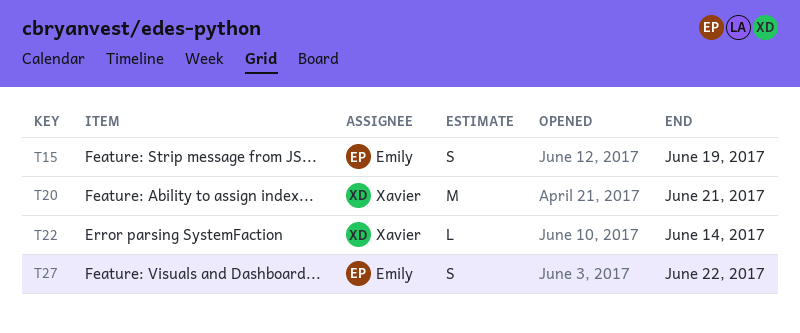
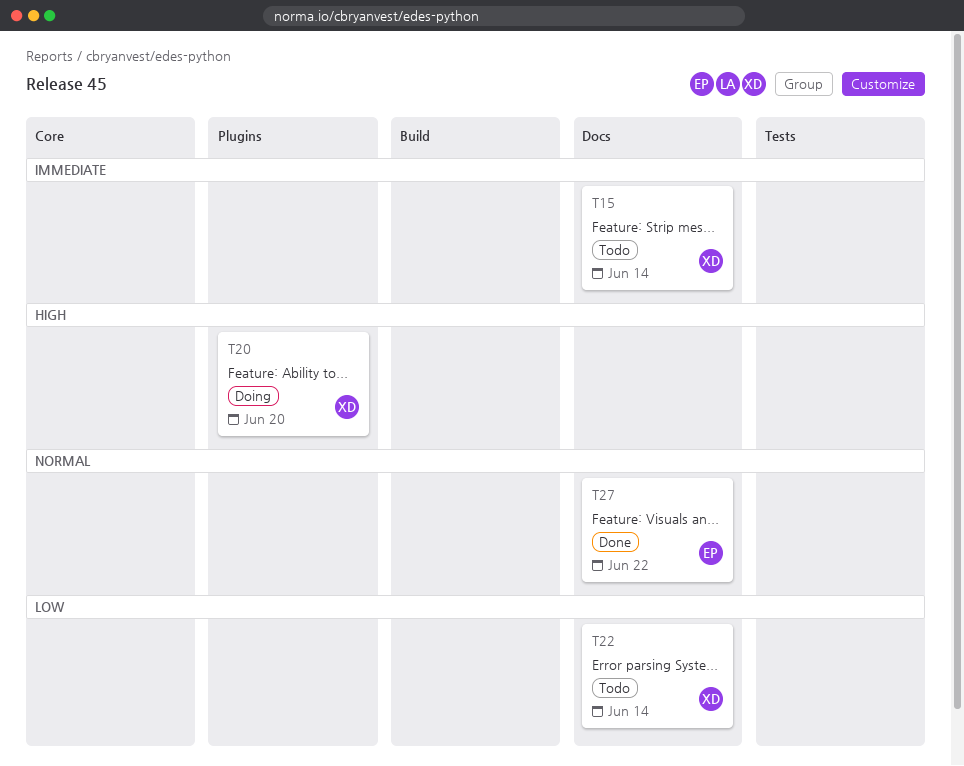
T15, owner: Emily -> Xavier
T15, due: Jun 19 -> Jun 14
T20, due: Jun 21 -> Jun 20

